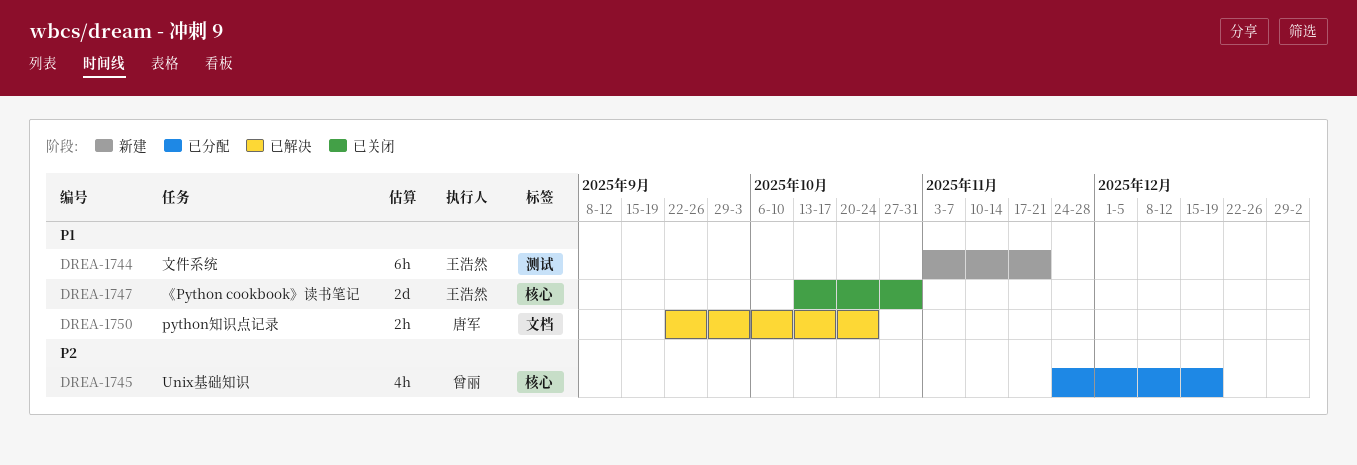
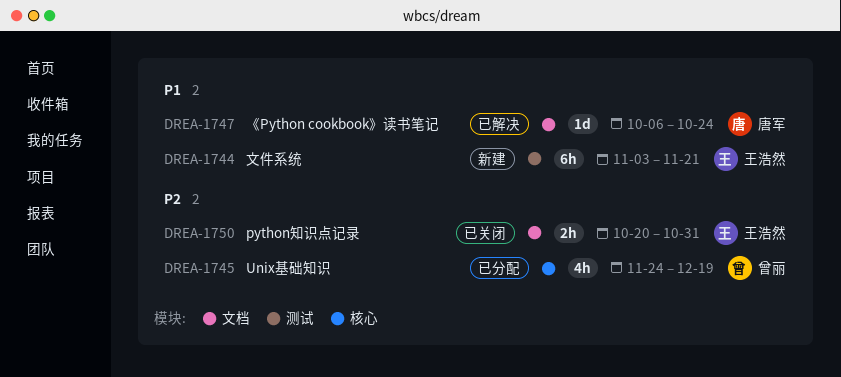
DREA-1747, status: 已关闭 -> 已解决
DREA-1747, owner: 王浩然 -> 唐军
DREA-1747, label: 核心 -> 文档
DREA-1747, estimate: 2d -> 1d
DREA-1747, start: Oct 13 -> Oct 6
DREA-1747, due: Oct 31 -> Oct 24
DREA-1750, status: 已解决 -> 已关闭
DREA-1750, owner: 唐军 -> 王浩然
DREA-1750, priority: P1 -> P2
DREA-1750, start: Sep 22 -> Oct 20
DREA-1750, due: Oct 24 -> Oct 31

